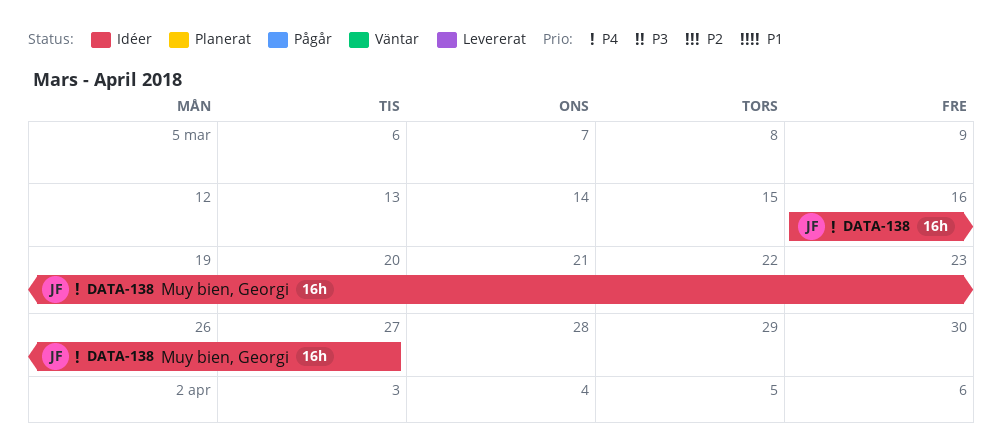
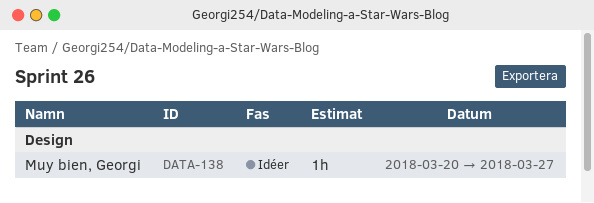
DATA-138, estimate: 16h -> 1h
DATA-138, start: Mar 16 -> Mar 20

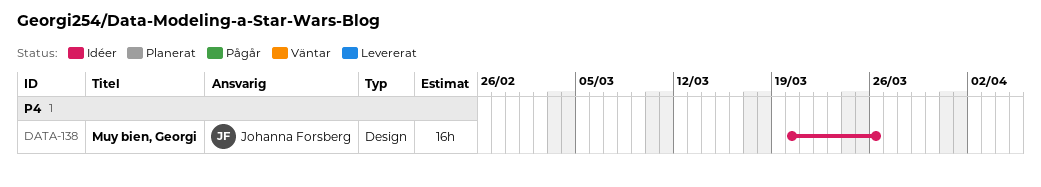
DATA-138, estimate: 1h -> 16h
DATA-138, due: Mar 27 -> Mar 26

